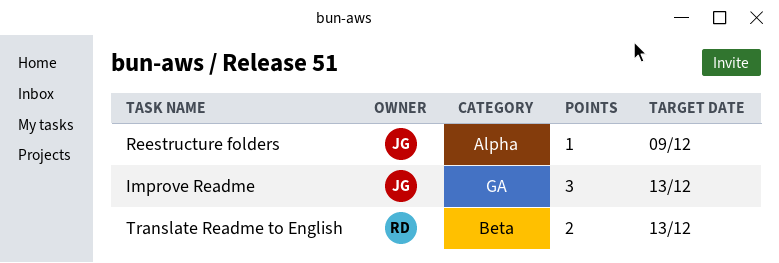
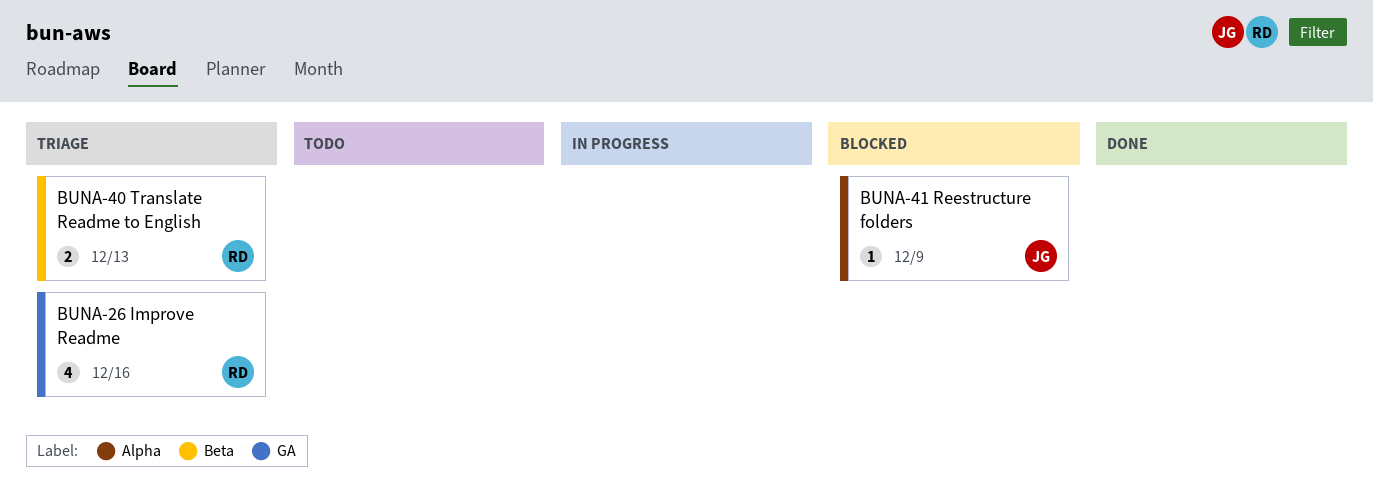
Improve Readme, owner: JG -> RD
Improve Readme, estimate: 3 -> 4
Improve Readme, due: Dec 13 -> Dec 16

